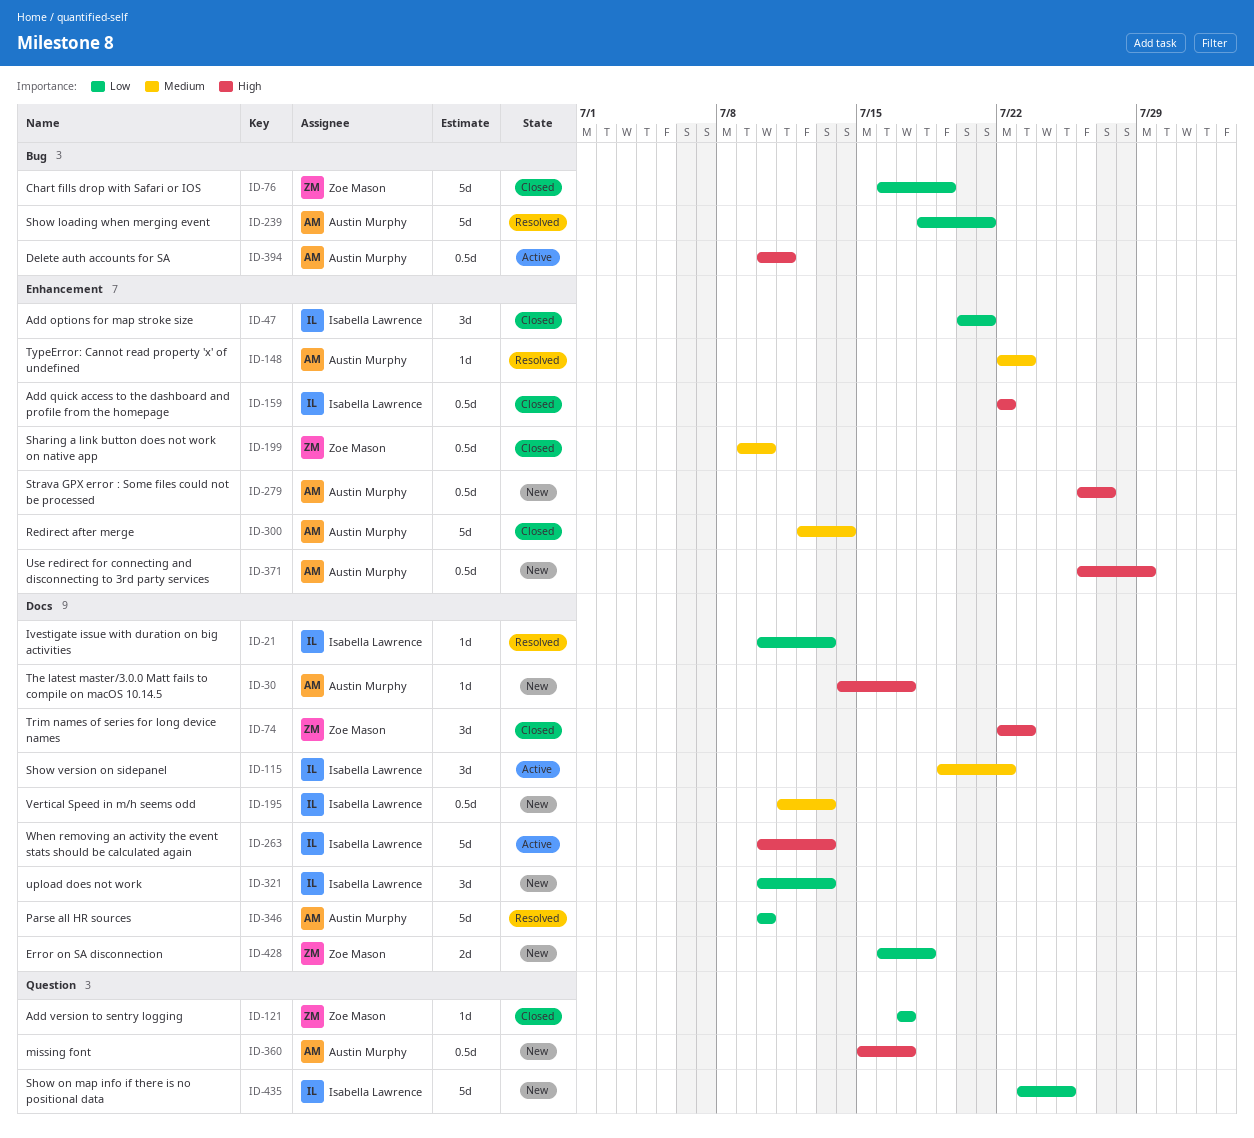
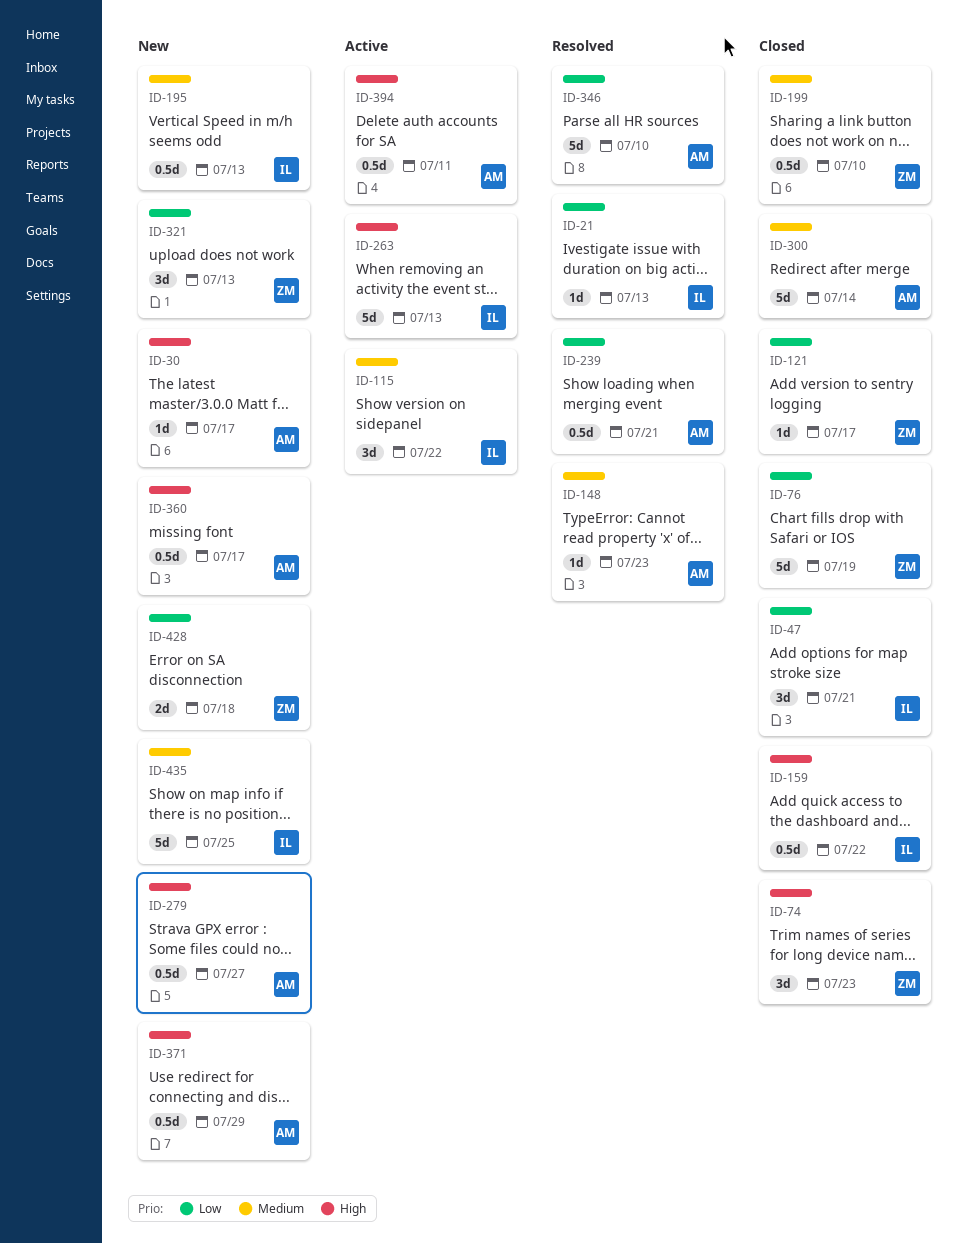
ID-239, estimate: 5d -> 0.5d
ID-321, owner: Isabella Lawrence -> Zoe Mason
ID-435, priority: Low -> Medium

